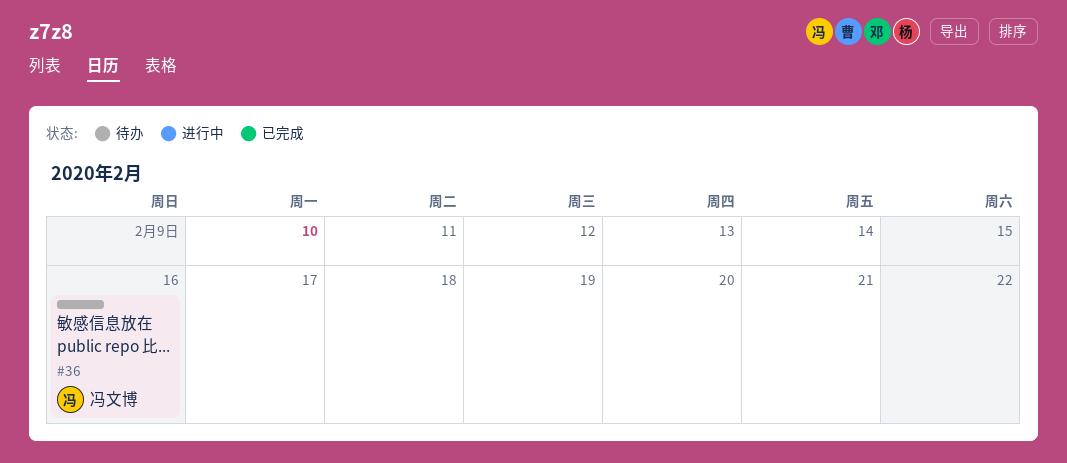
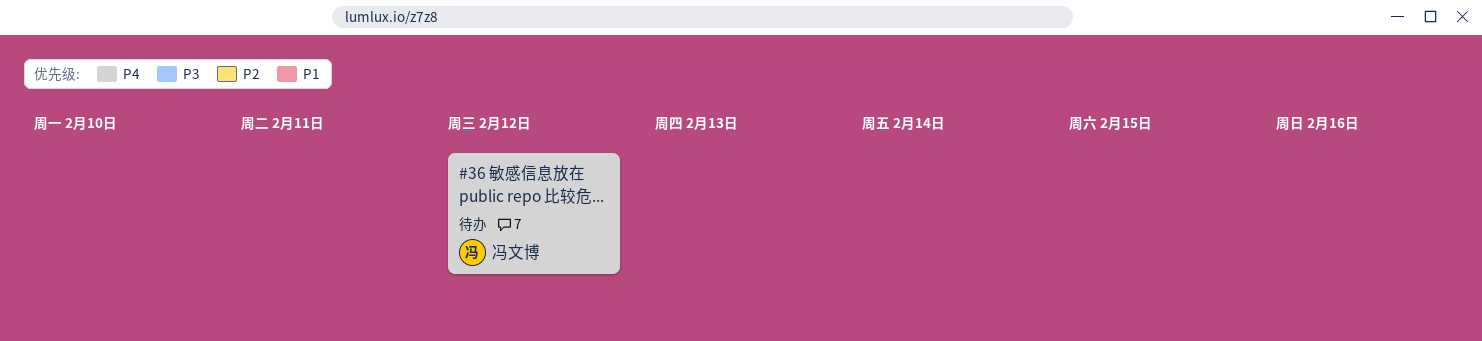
#36, due: Feb 16 -> Feb 12

